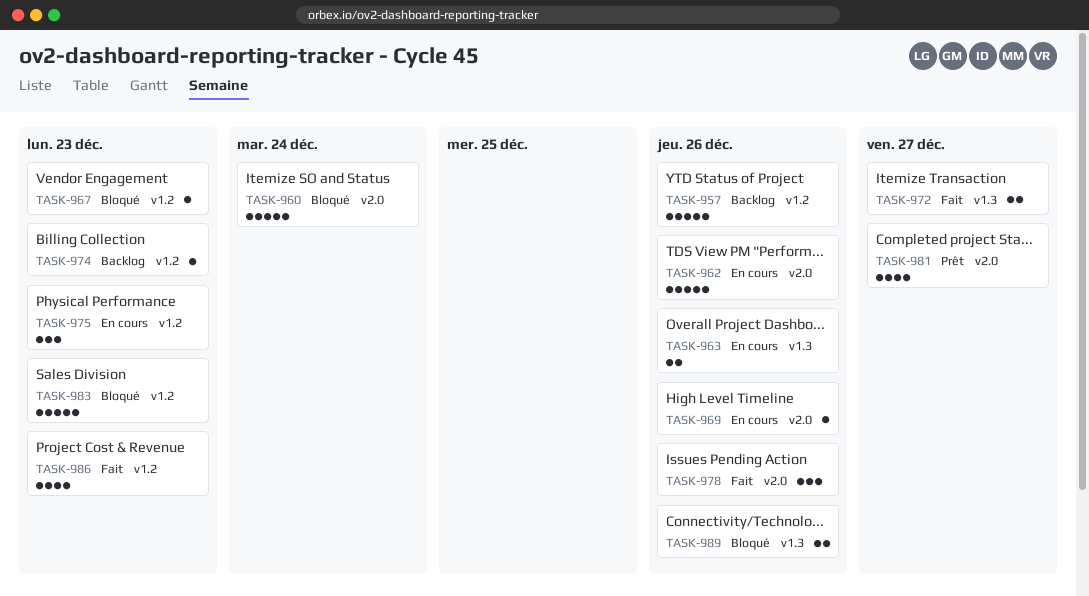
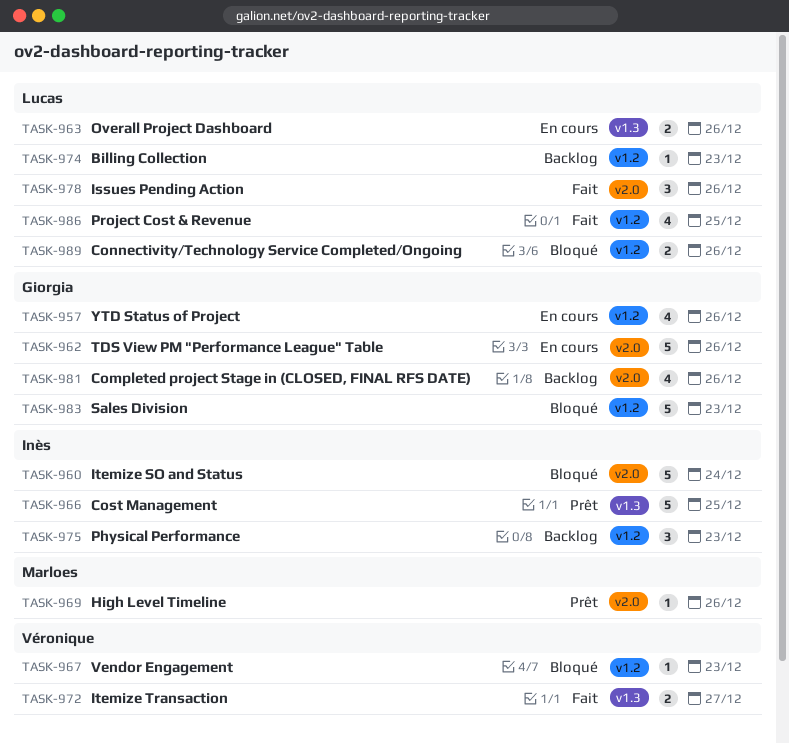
TASK-957, status: Backlog -> En cours
TASK-957, estimate: 5 -> 4
TASK-966: none -> present
TASK-969, status: En cours -> Prêt
TASK-975, status: En cours -> Backlog
TASK-981, status: Prêt -> Backlog
TASK-981, due: Dec 27 -> Dec 26
TASK-986, due: Dec 23 -> Dec 25
TASK-989, label: v1.3 -> v1.2

